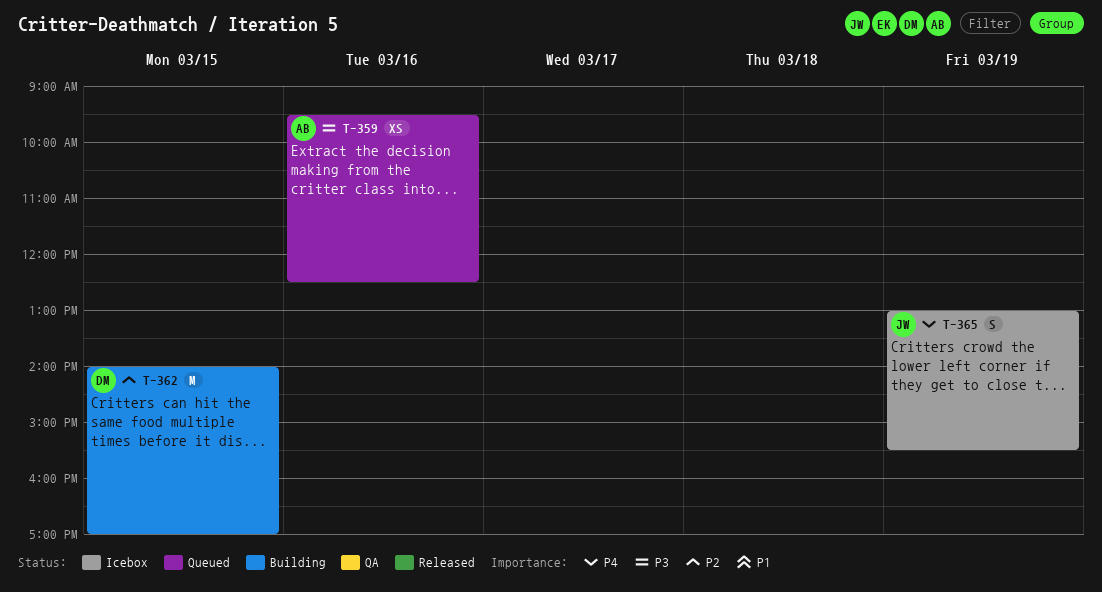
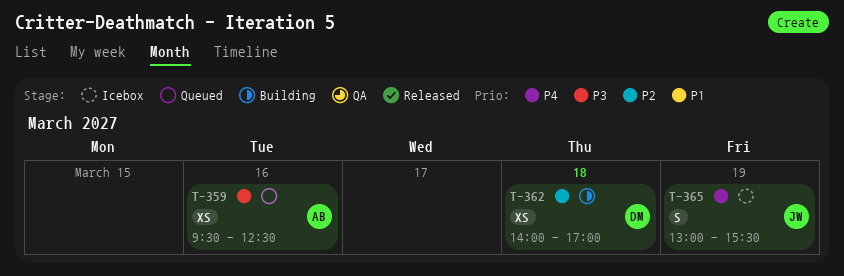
T-362, estimate: M -> XS
T-362, day: Mar 15 -> Mar 18

